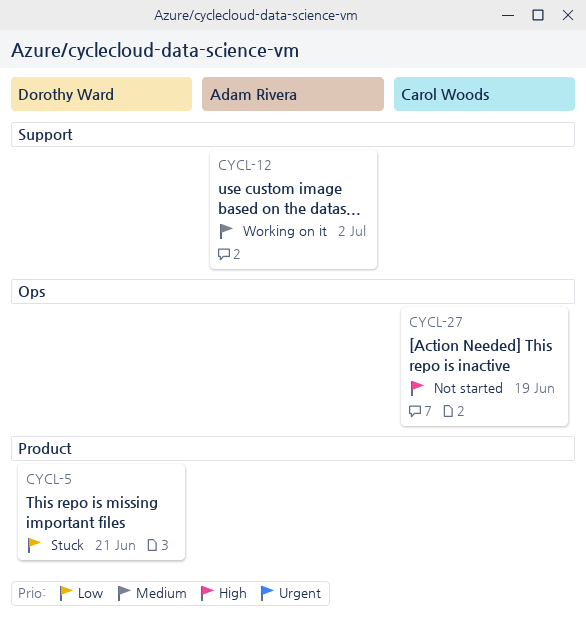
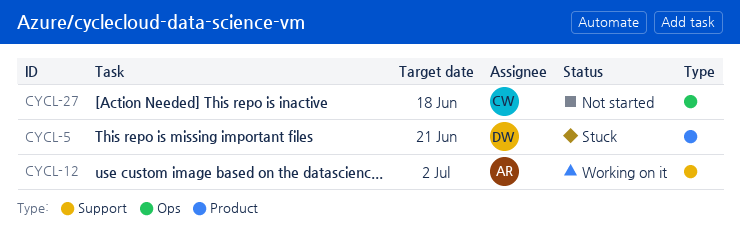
CYCL-27, due: Jun 19 -> Jun 18

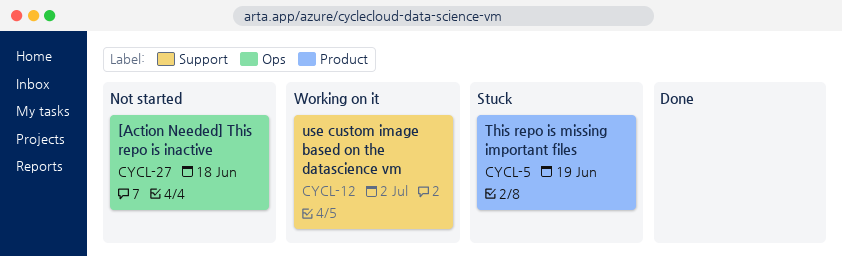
CYCL-5, due: Jun 21 -> Jun 19

